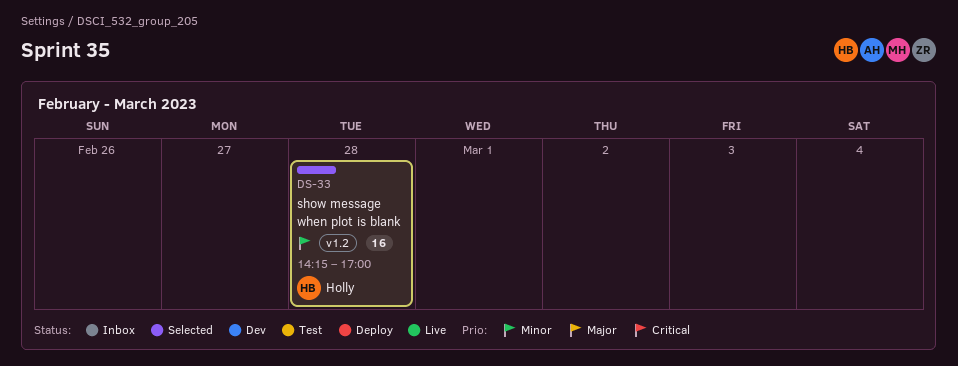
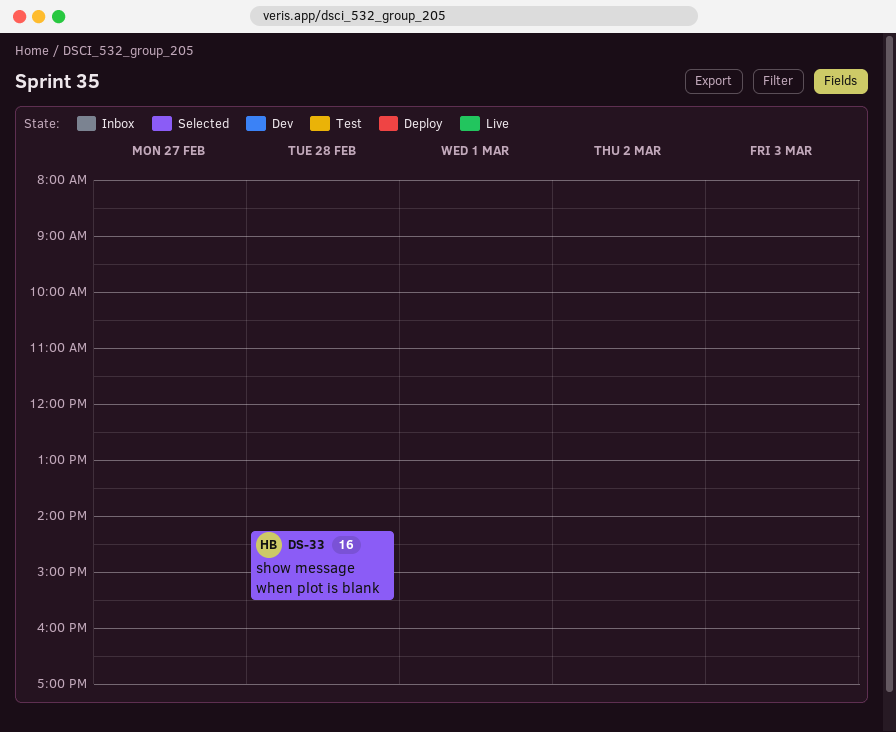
DS-33, ends: 17:00 -> 15:30

